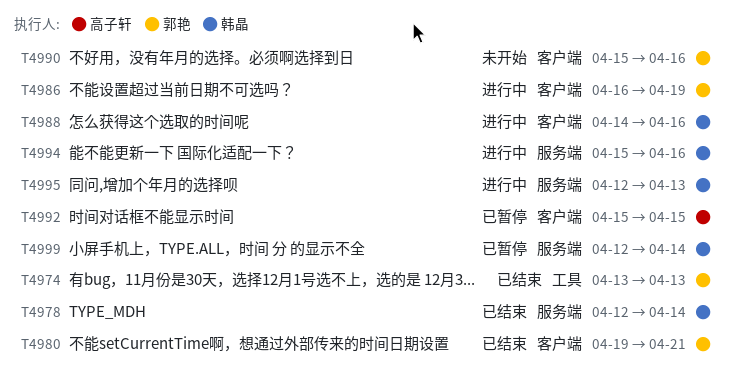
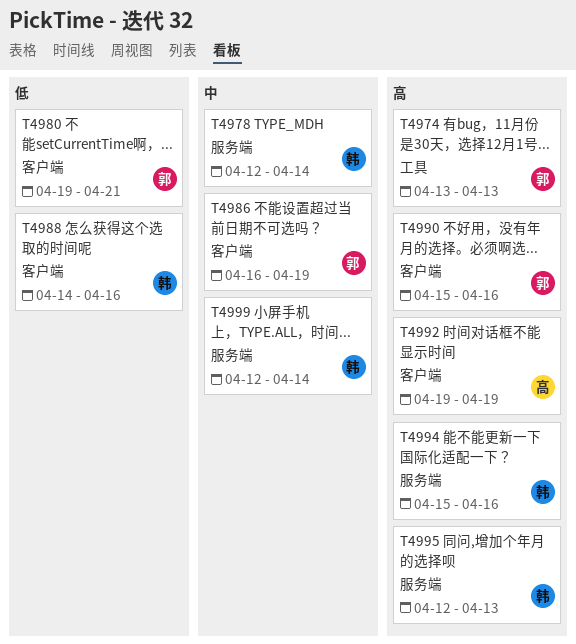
T4992, start: Apr 15 -> Apr 19
T4992, due: Apr 15 -> Apr 19

